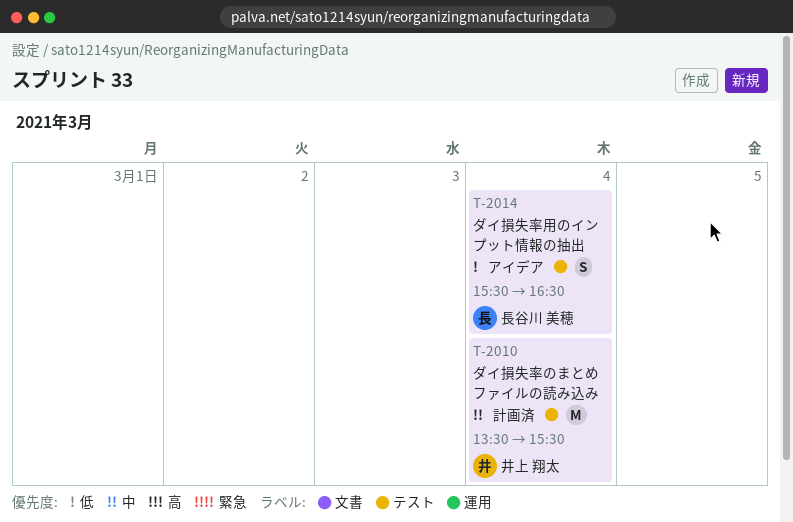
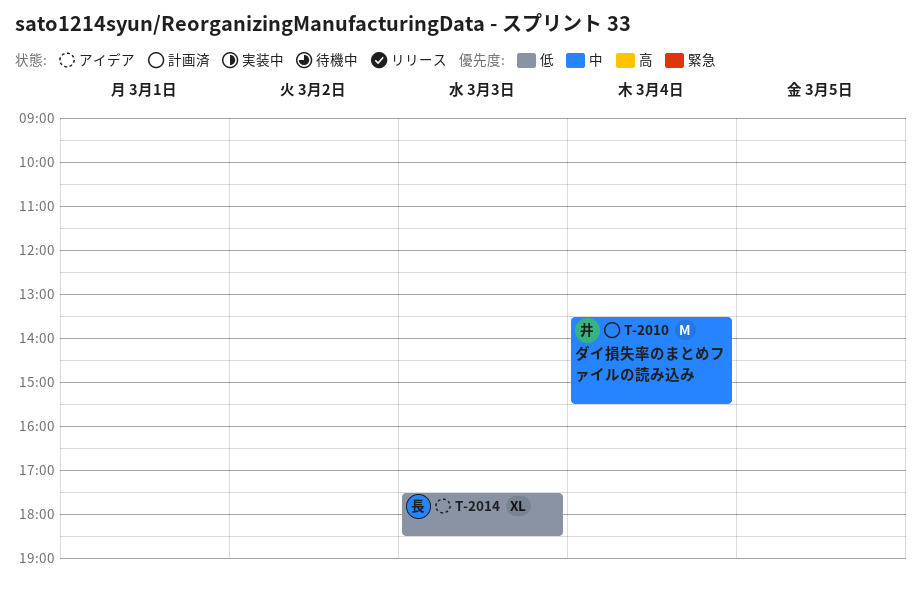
T-2014, estimate: S -> XL
T-2014, day: Mar 4 -> Mar 3
T-2014, begins: 15:30 -> 17:30
T-2014, ends: 16:30 -> 18:30

